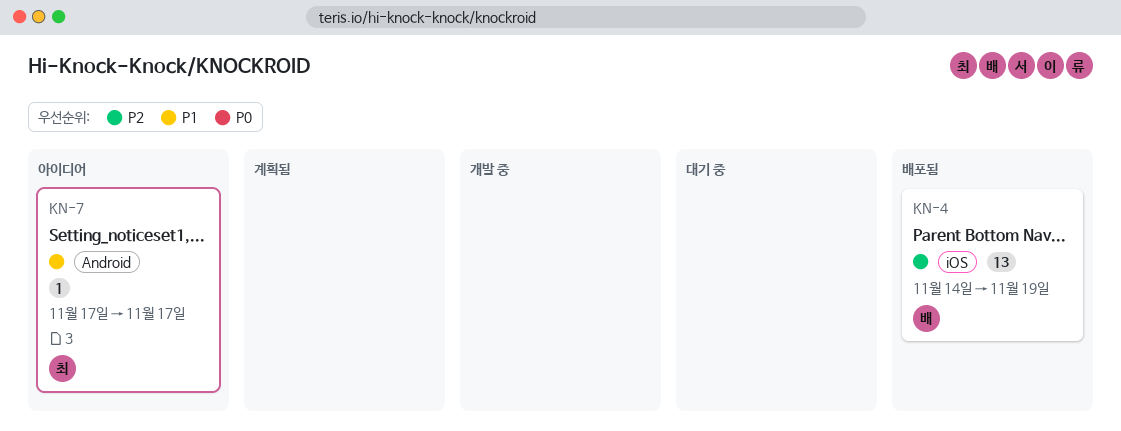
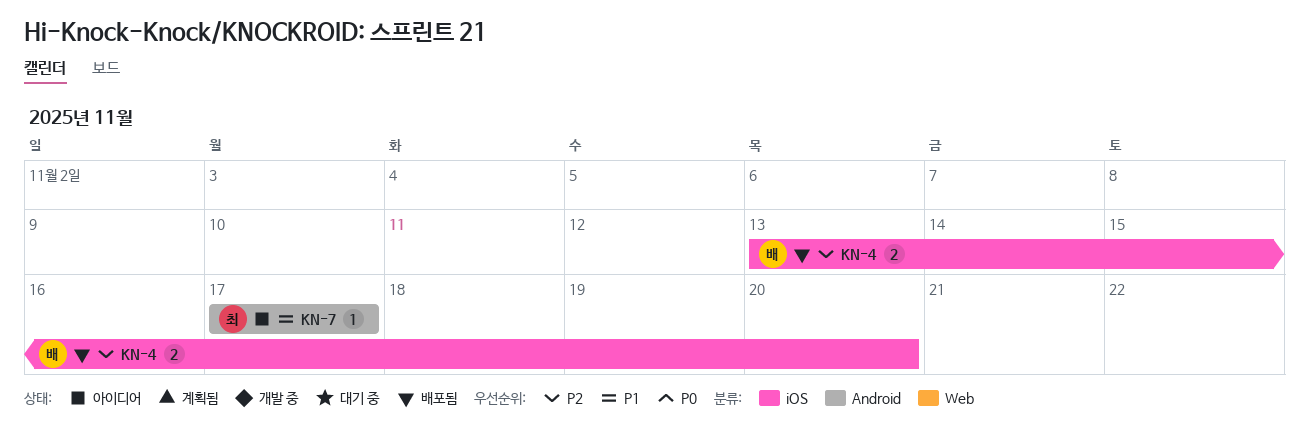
KN-4, estimate: 13 -> 2
KN-4, start: Nov 14 -> Nov 13
KN-4, due: Nov 19 -> Nov 20

